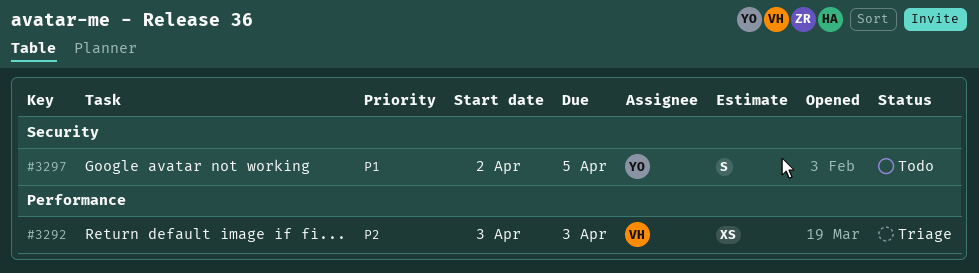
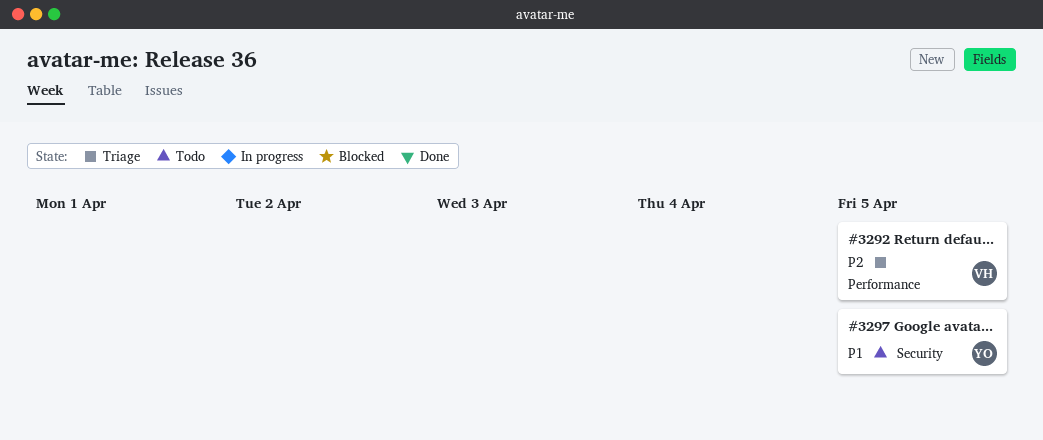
#3292, due: Apr 3 -> Apr 5

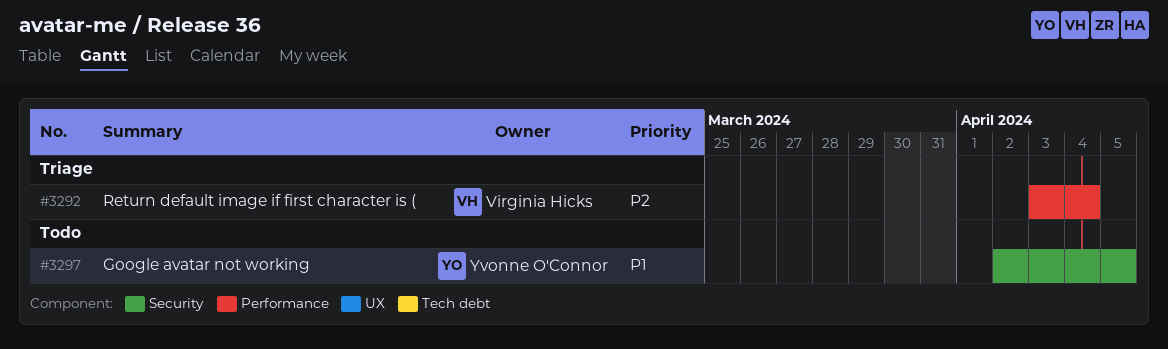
#3292, due: Apr 5 -> Apr 4

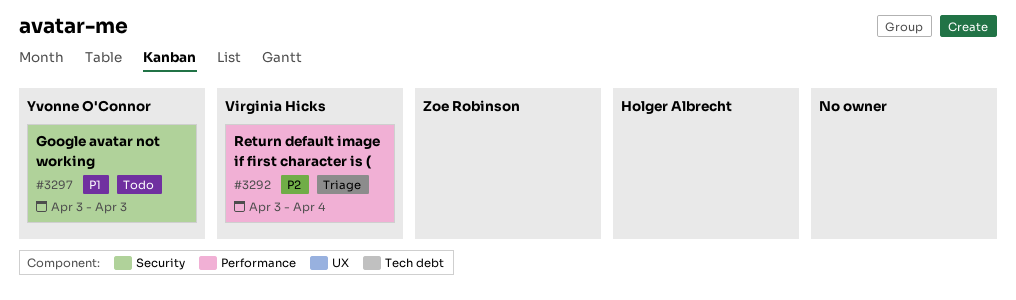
#3297, start: Apr 2 -> Apr 3
#3297, due: Apr 5 -> Apr 3

